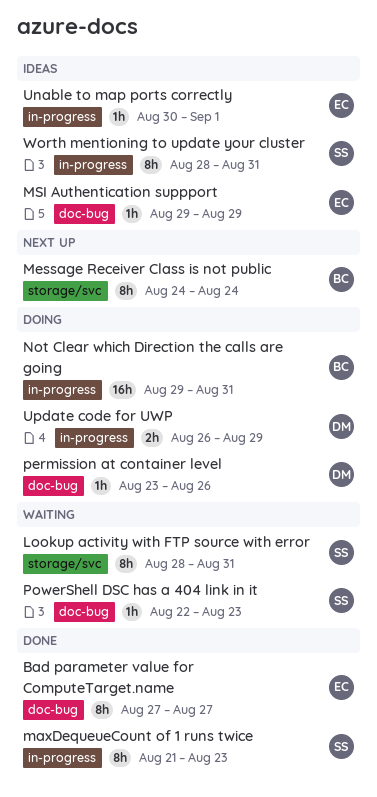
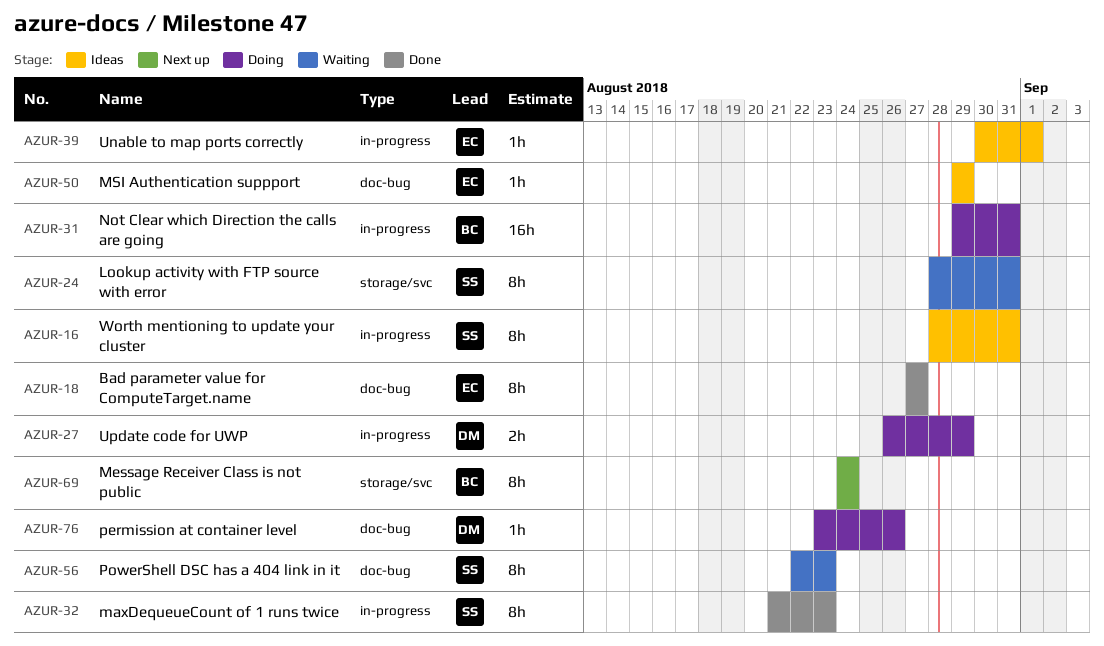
PowerShell DSC has a 404 link in it, estimate: 1h -> 8h

